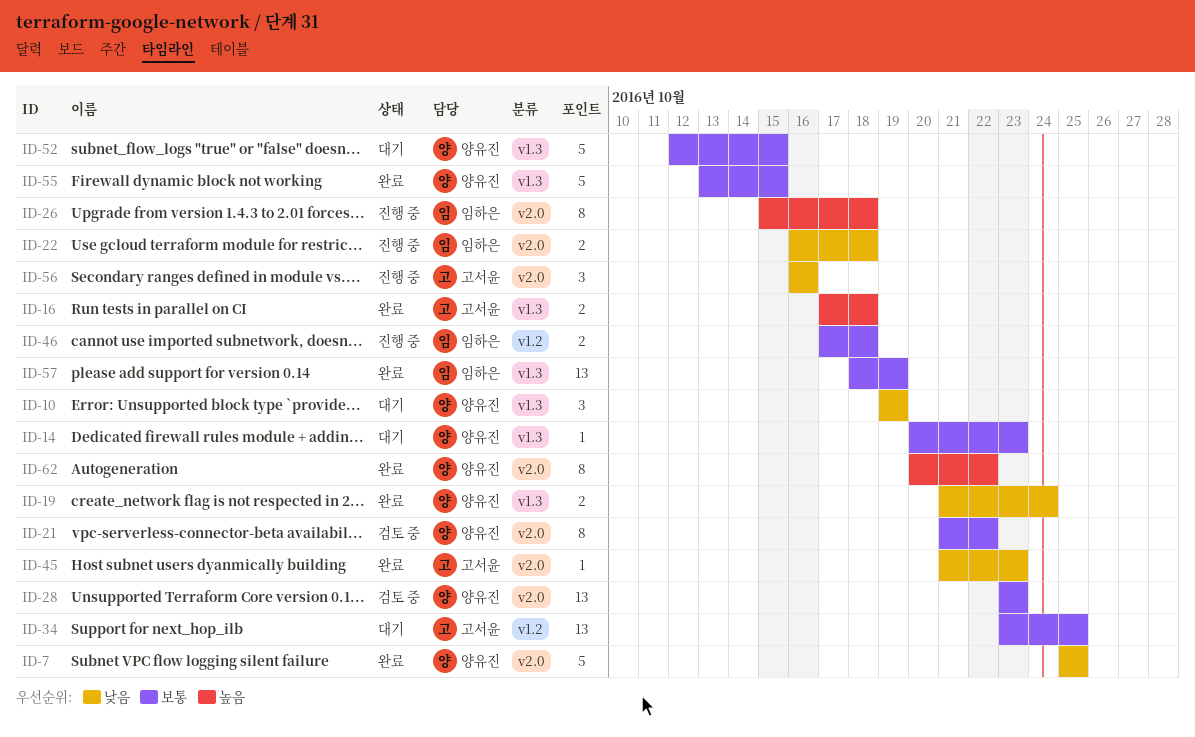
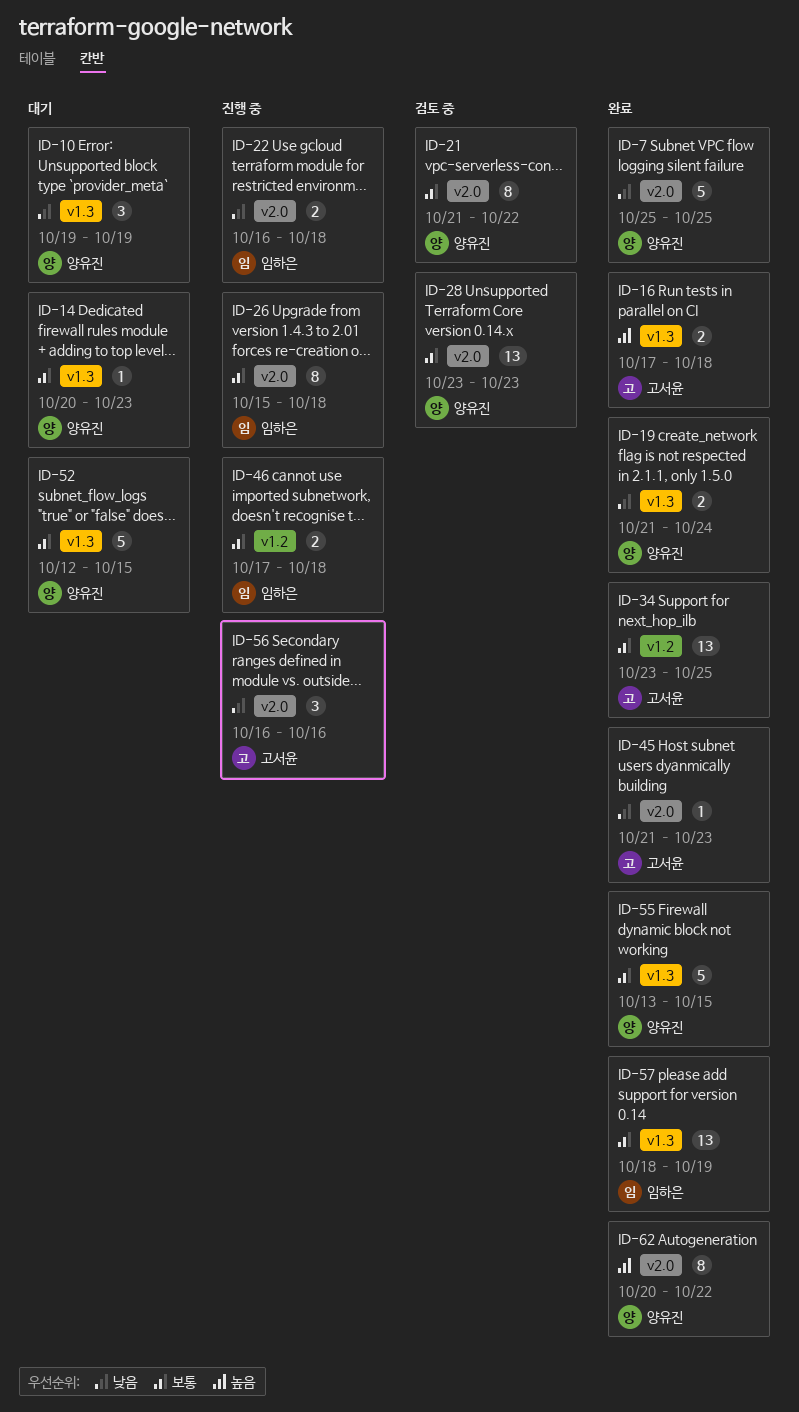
ID-26, priority: 높음 -> 보통
ID-34, status: 대기 -> 완료

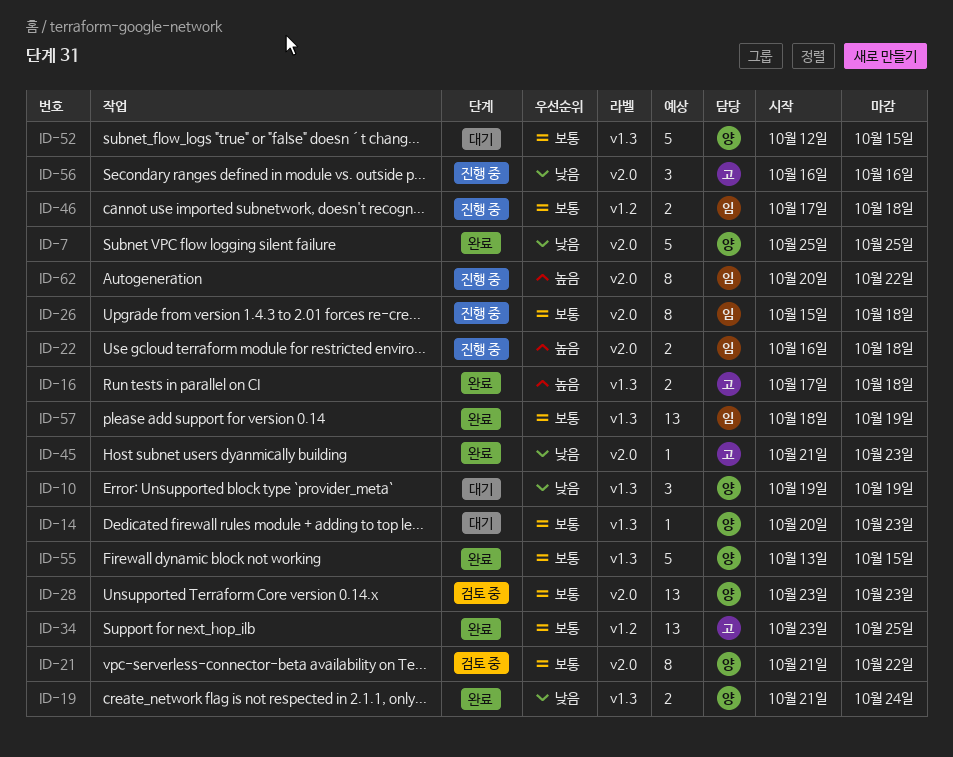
ID-22, priority: 낮음 -> 높음
ID-62, status: 완료 -> 진행 중
ID-62, owner: 양유진 -> 임하은

